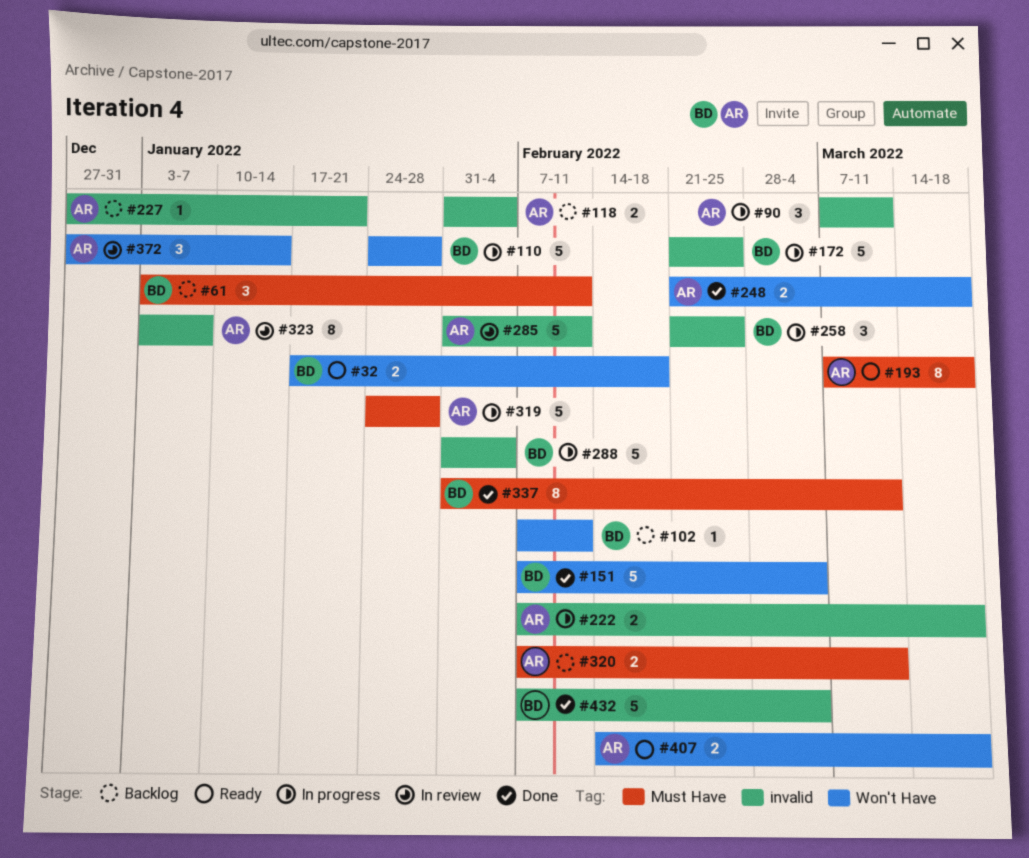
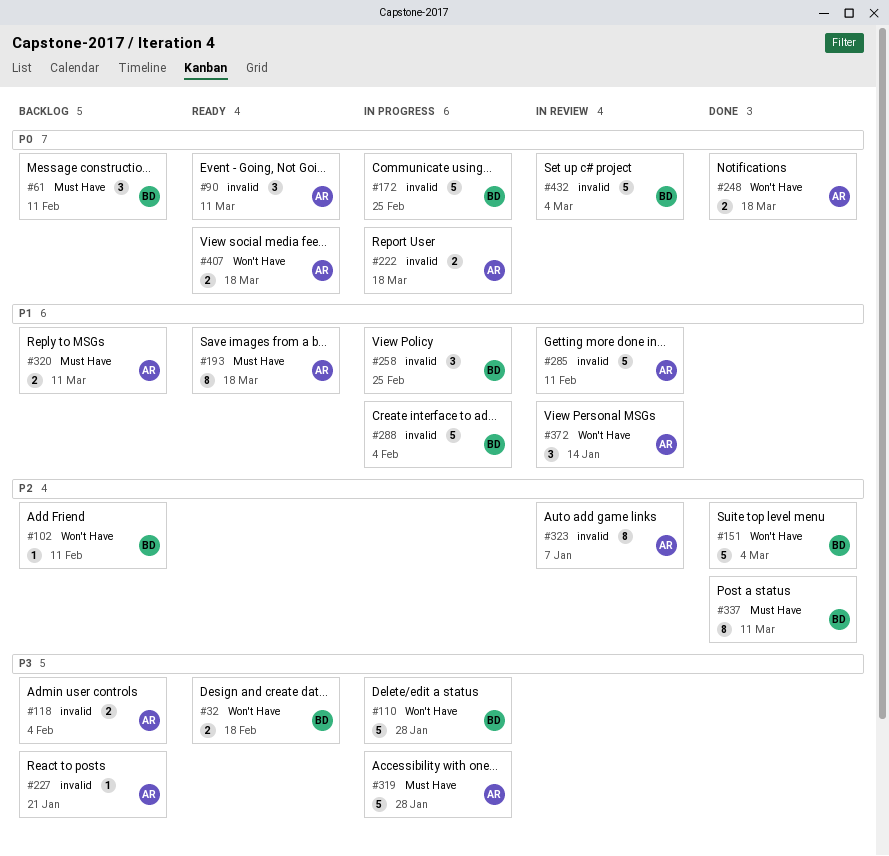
#90, status: In progress -> Ready
#432, status: Done -> In review

